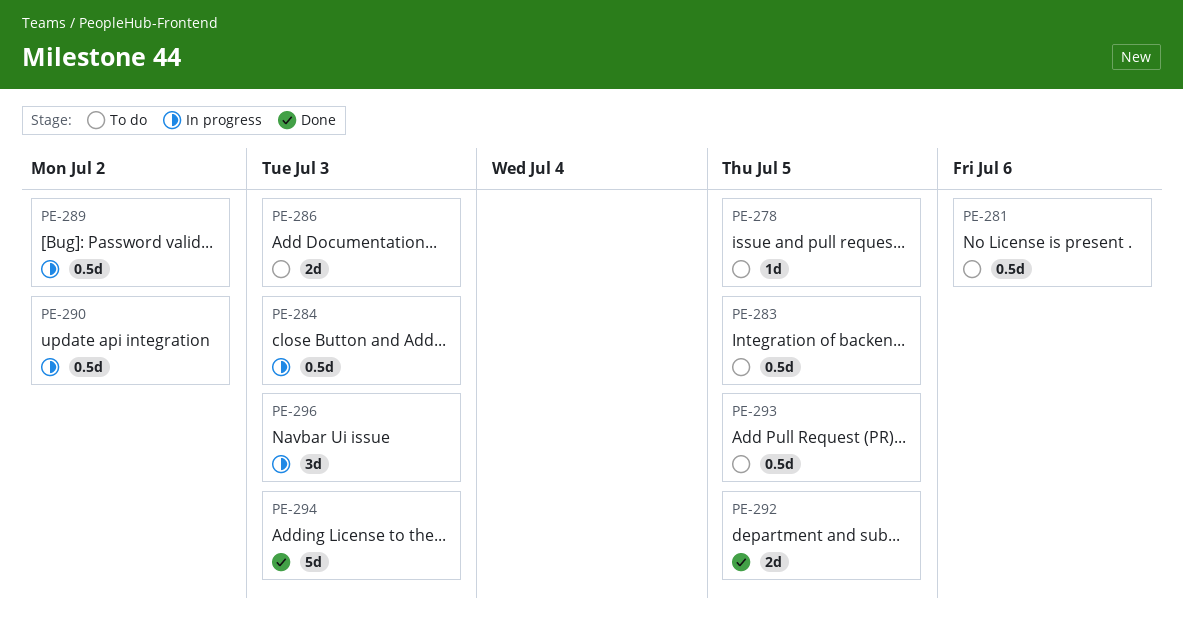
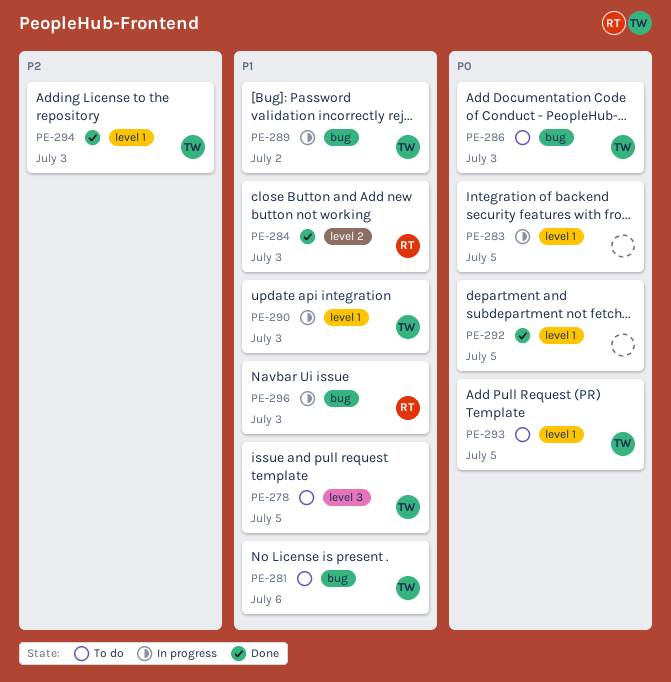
PE-283, status: To do -> In progress
PE-284, status: In progress -> Done
PE-290, due: Jul 2 -> Jul 3

